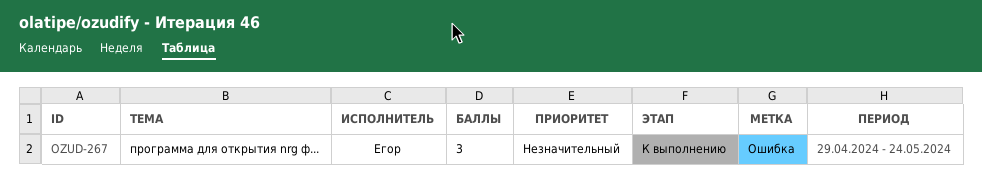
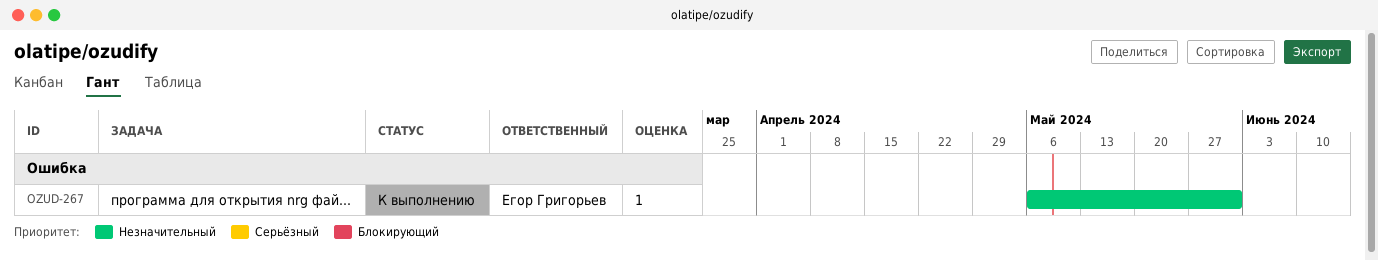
OZUD-267, estimate: 3 -> 1
OZUD-267, start: Apr 29 -> May 6
OZUD-267, due: May 24 -> May 31

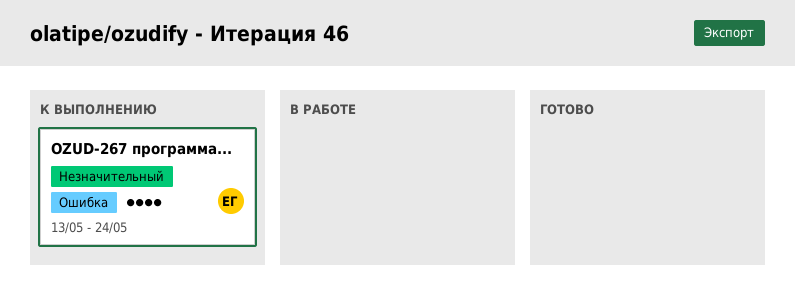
OZUD-267, estimate: 1 -> 4
OZUD-267, start: May 6 -> May 13
OZUD-267, due: May 31 -> May 24

